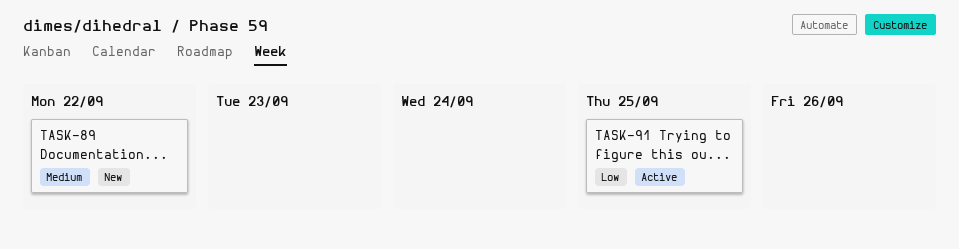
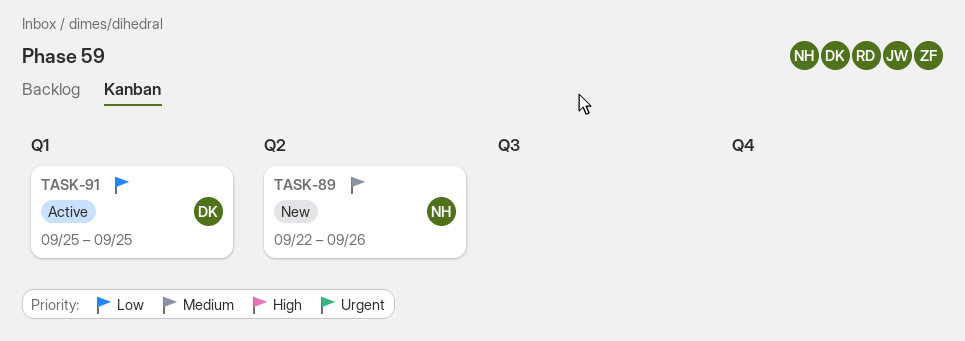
TASK-89, due: Sep 22 -> Sep 26

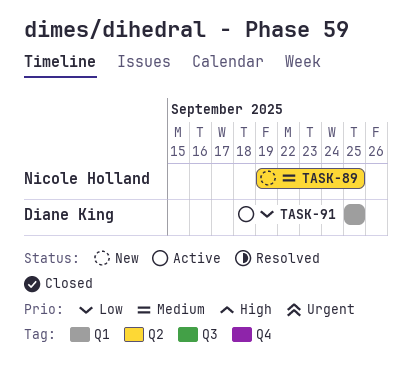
TASK-89, start: Sep 22 -> Sep 19
TASK-89, due: Sep 26 -> Sep 25

